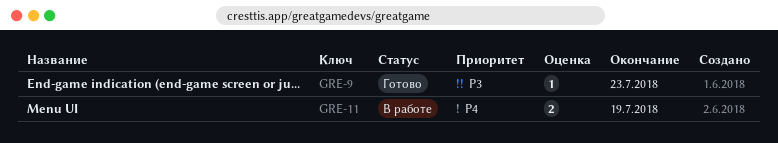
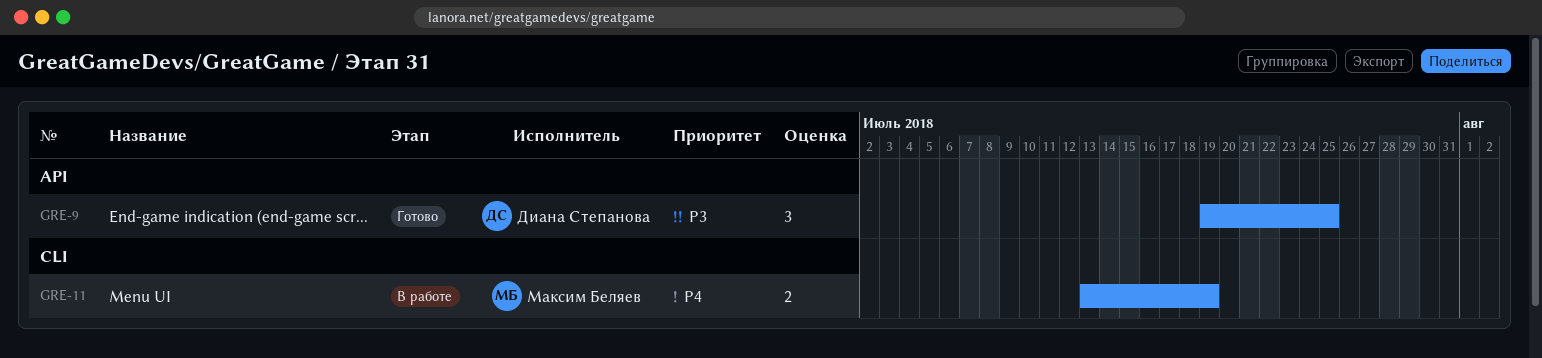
GRE-9, estimate: 1 -> 3
GRE-9, due: Jul 23 -> Jul 25

